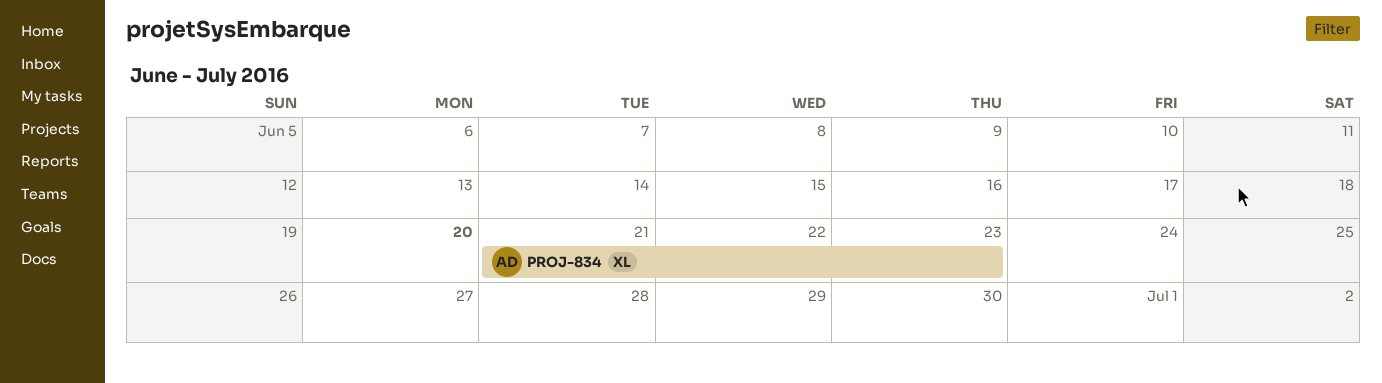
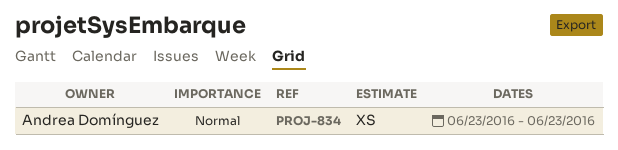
PROJ-834, estimate: XL -> XS
PROJ-834, start: Jun 21 -> Jun 23

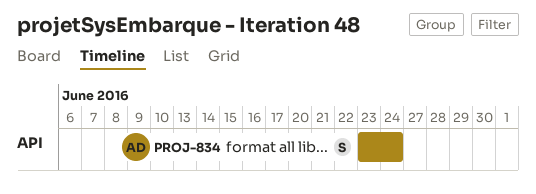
PROJ-834, estimate: XS -> S
PROJ-834, due: Jun 23 -> Jun 24

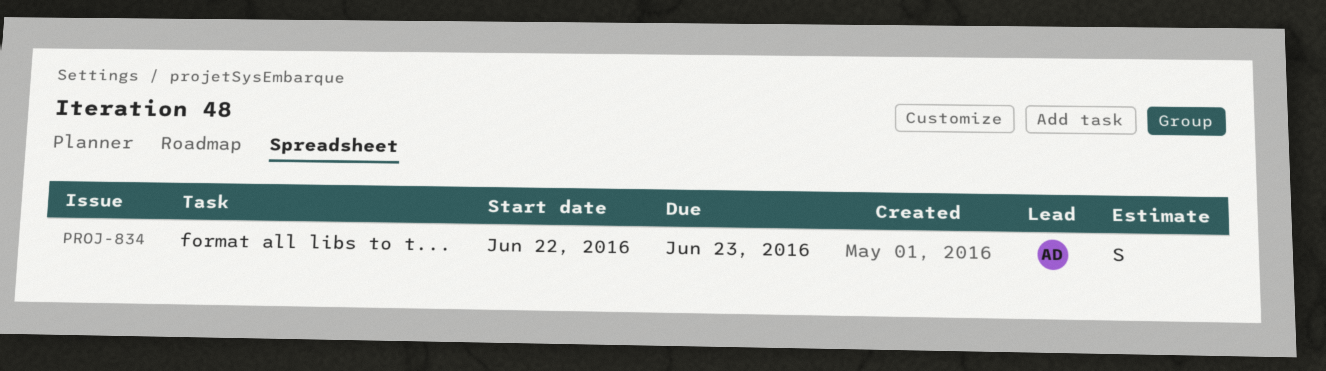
PROJ-834, start: Jun 23 -> Jun 22
PROJ-834, due: Jun 24 -> Jun 23

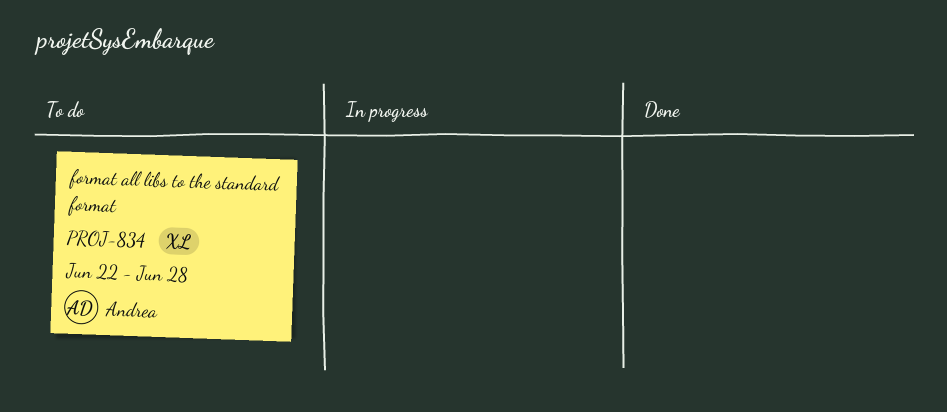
PROJ-834, estimate: S -> XL
PROJ-834, due: Jun 23 -> Jun 28

